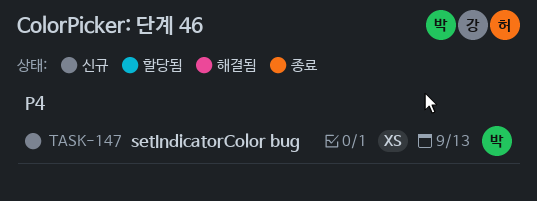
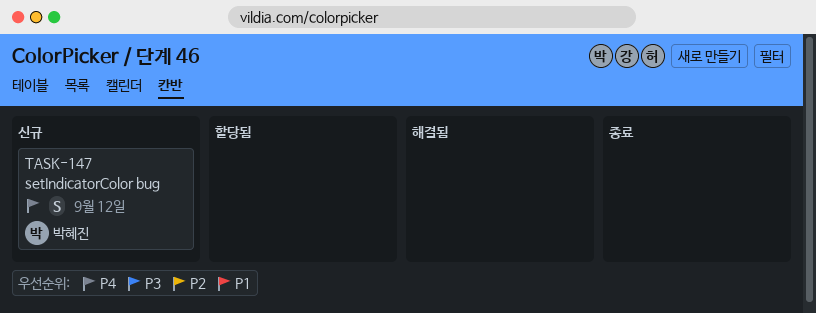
TASK-147, estimate: XS -> S
TASK-147, due: Sep 13 -> Sep 12

